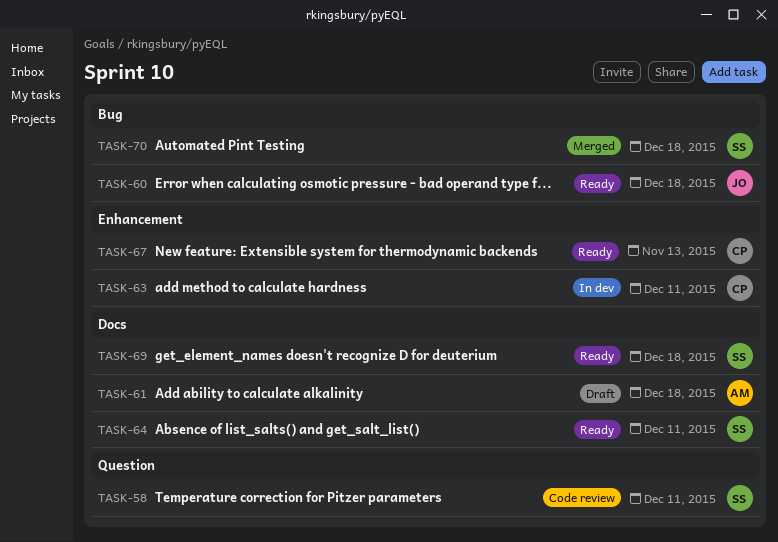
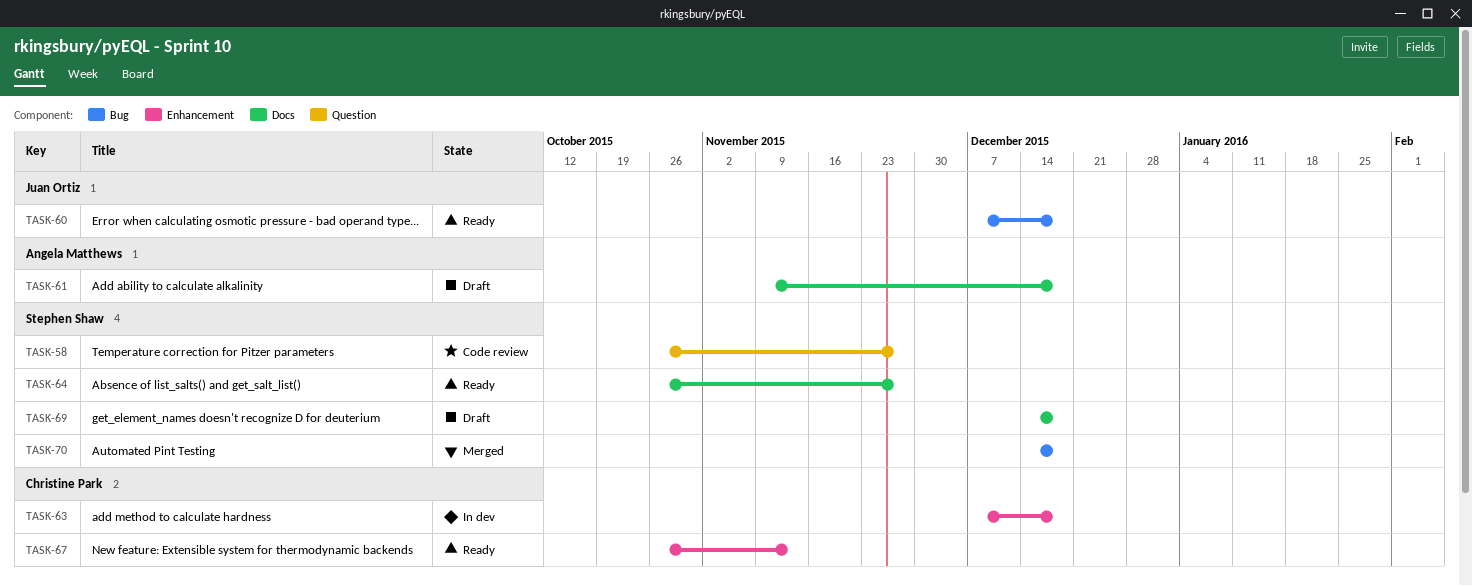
TASK-58, due: Dec 11 -> Nov 27
TASK-63, due: Dec 11 -> Dec 18
TASK-64, due: Dec 11 -> Nov 27
TASK-69, status: Ready -> Draft

